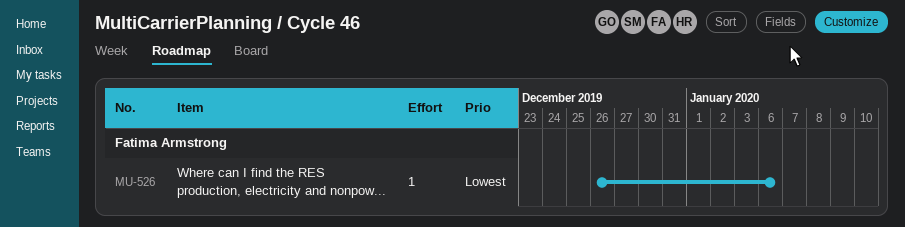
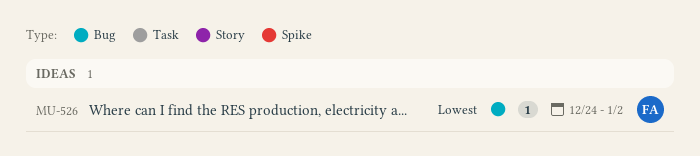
MU-526, start: Dec 26 -> Dec 24
MU-526, due: Jan 6 -> Jan 2

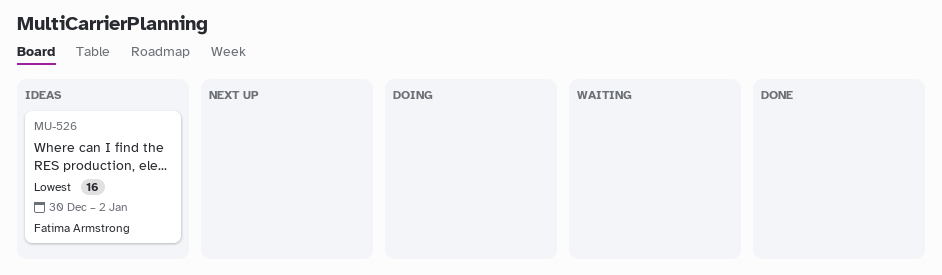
MU-526, estimate: 1 -> 16
MU-526, start: Dec 24 -> Dec 30

